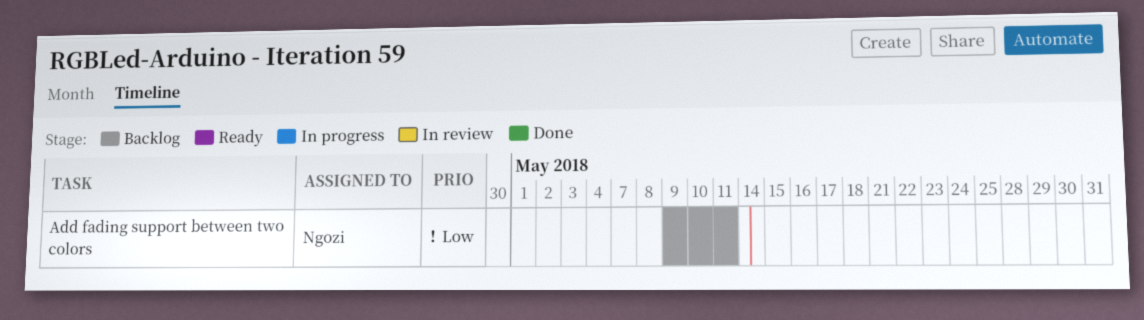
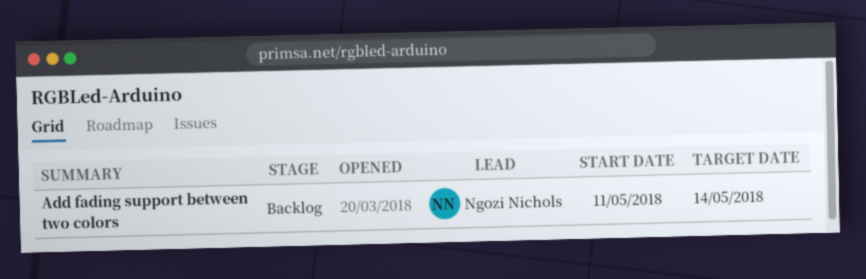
Add fading support between two colors, start: May 9 -> May 11
Add fading support between two colors, due: May 11 -> May 14

